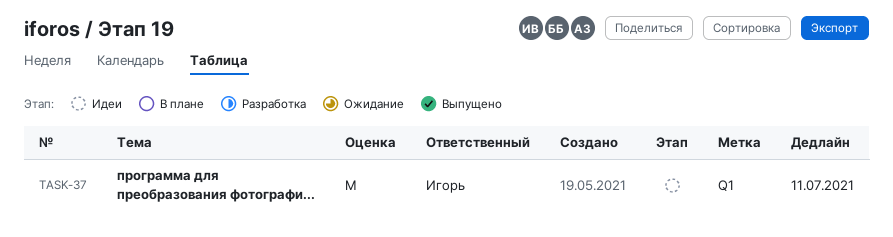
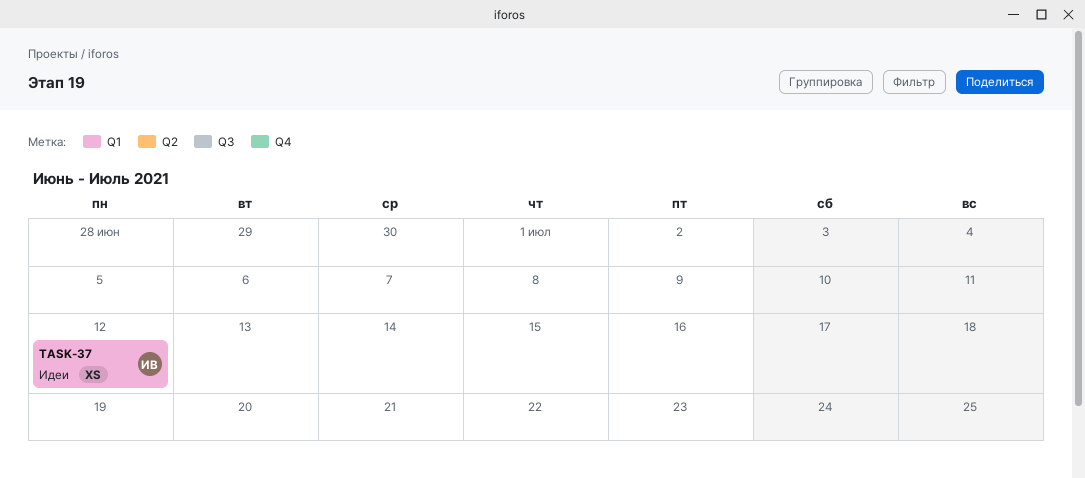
TASK-37, estimate: M -> XS
TASK-37, due: Jul 11 -> Jul 12

